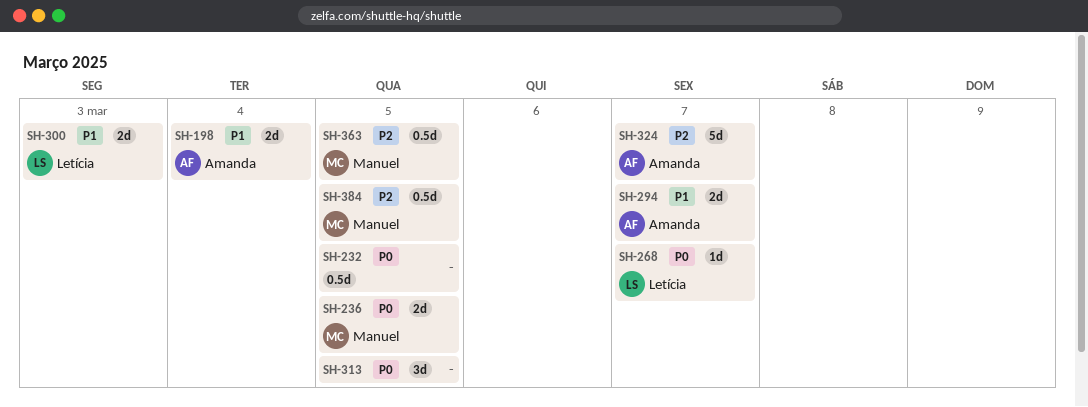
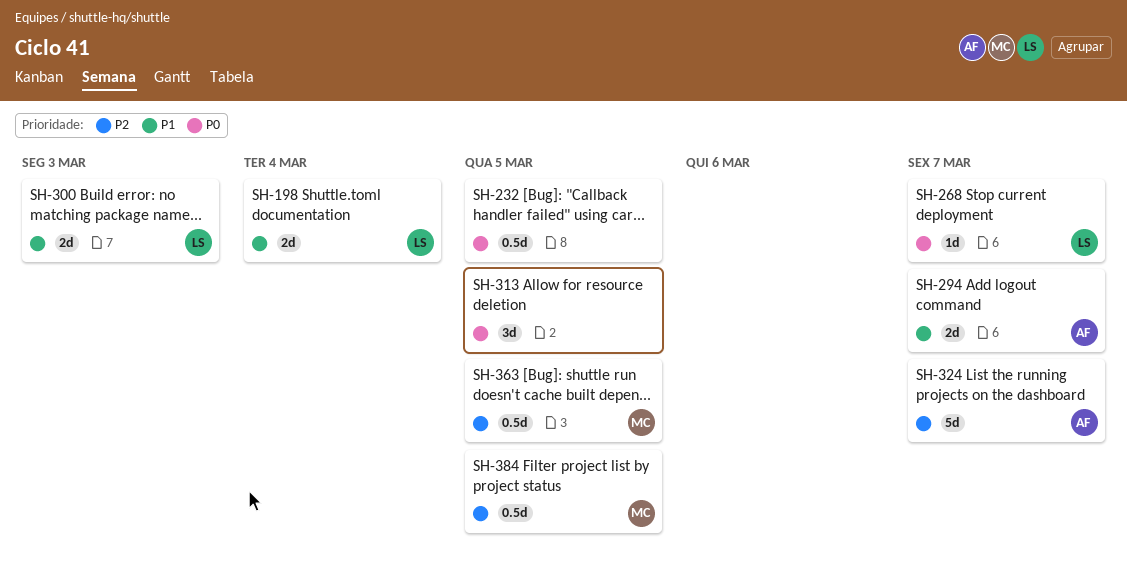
SH-198, owner: Amanda -> Letícia
SH-236: present -> none

